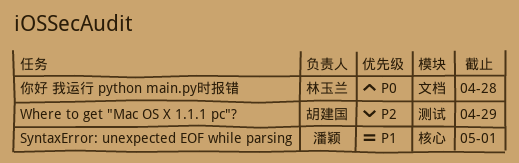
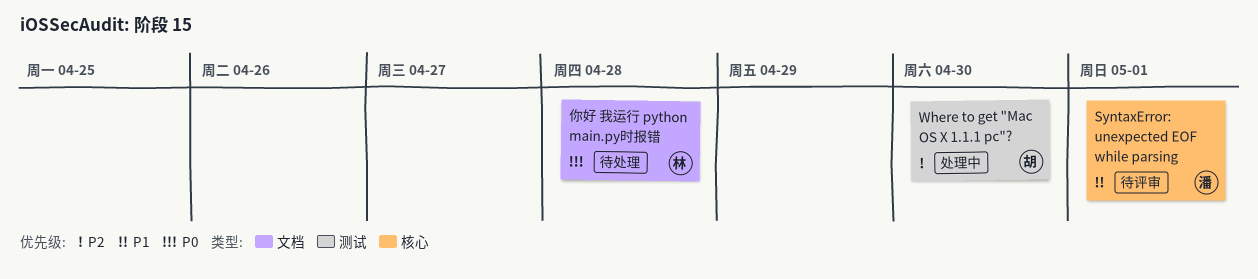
Where to get "Mac OS X 1.1.1 pc"?, due: Apr 29 -> Apr 30

